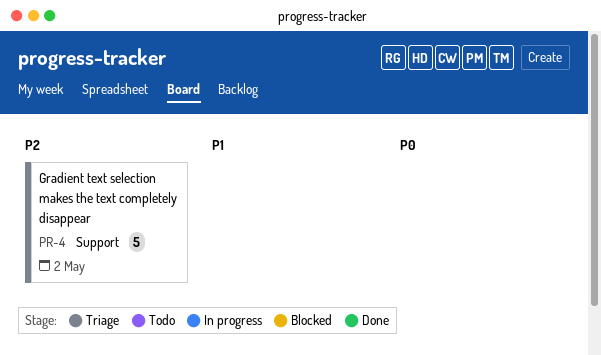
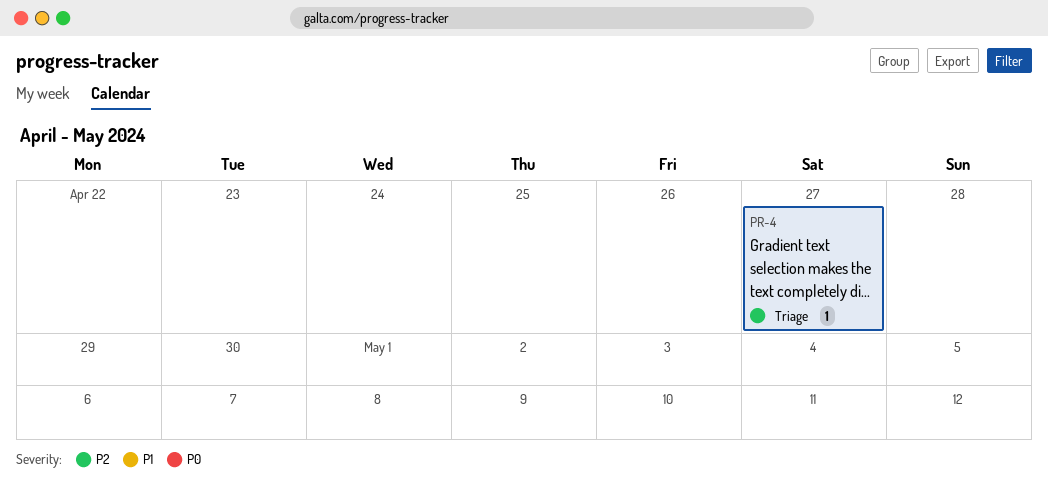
PR-4, estimate: 5 -> 1
PR-4, due: May 2 -> Apr 27

